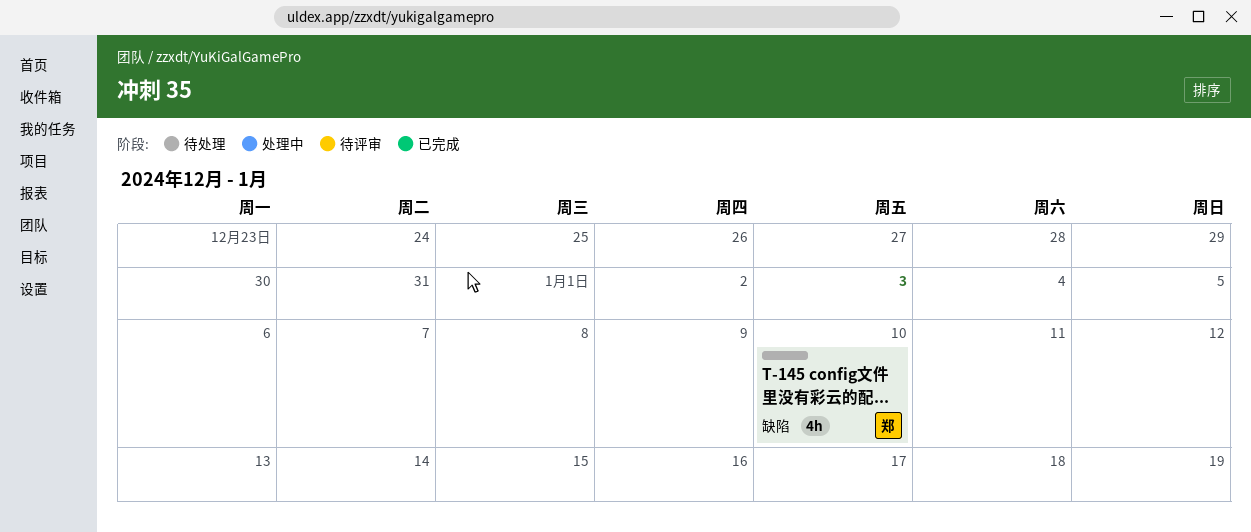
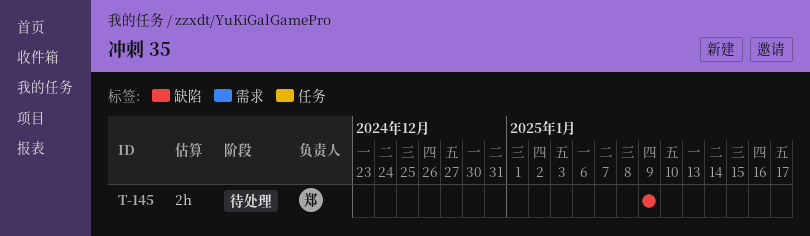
T-145, estimate: 4h -> 2h
T-145, due: Jan 10 -> Jan 9

